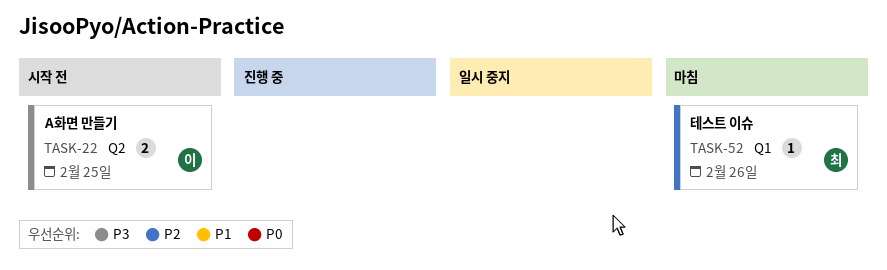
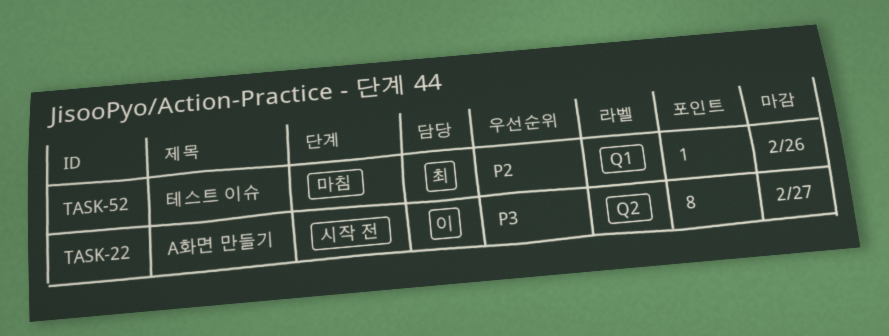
TASK-22, estimate: 2 -> 8
TASK-22, due: Feb 25 -> Feb 27

